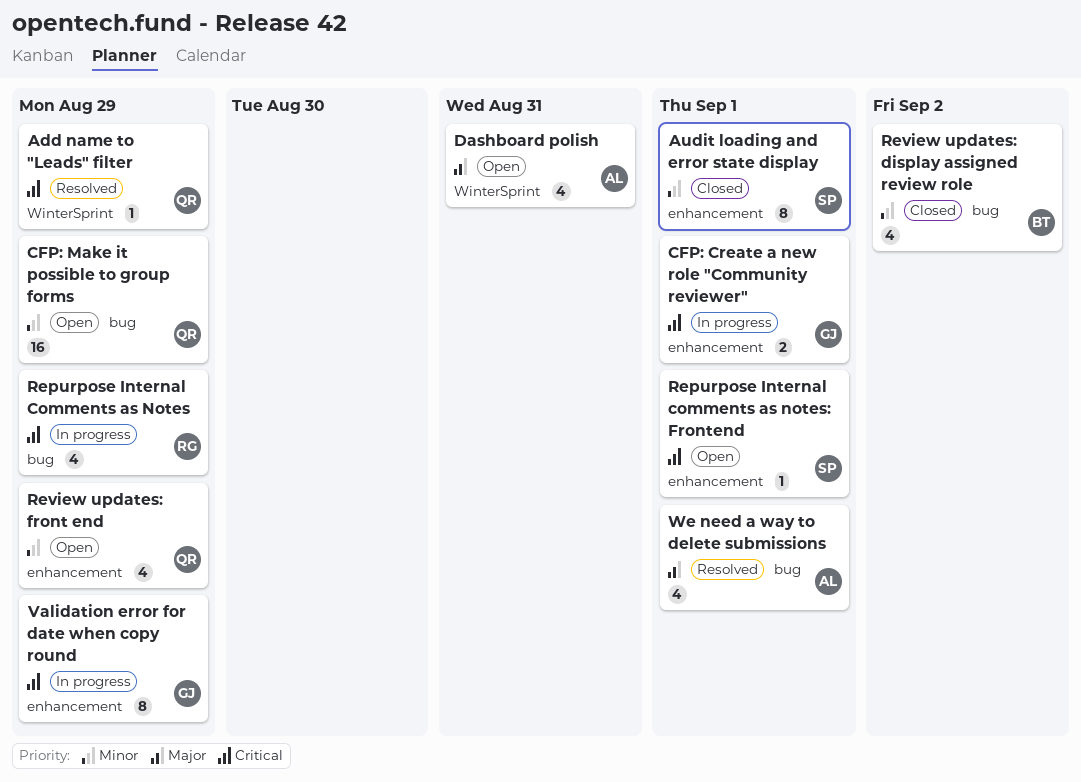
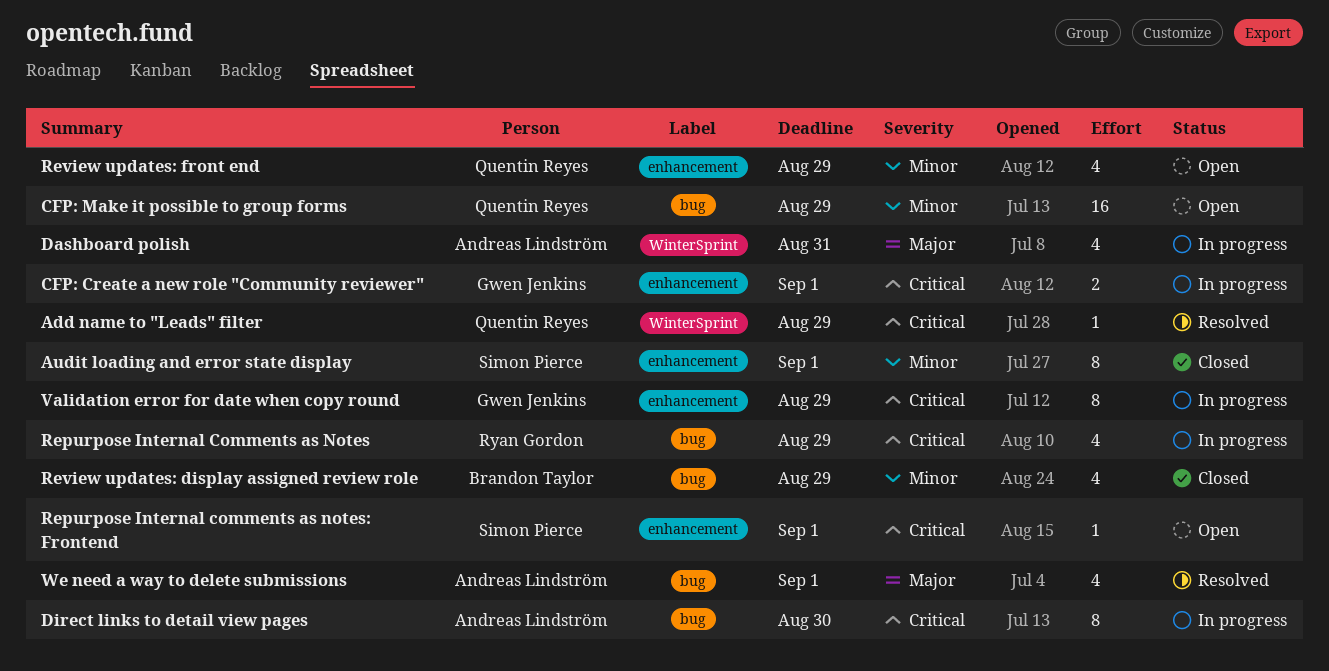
Dashboard polish, status: Open -> In progress
Direct links to detail view pages: none -> present
Review updates: display assigned review role, due: Sep 2 -> Aug 29

